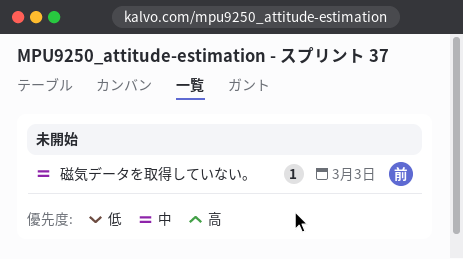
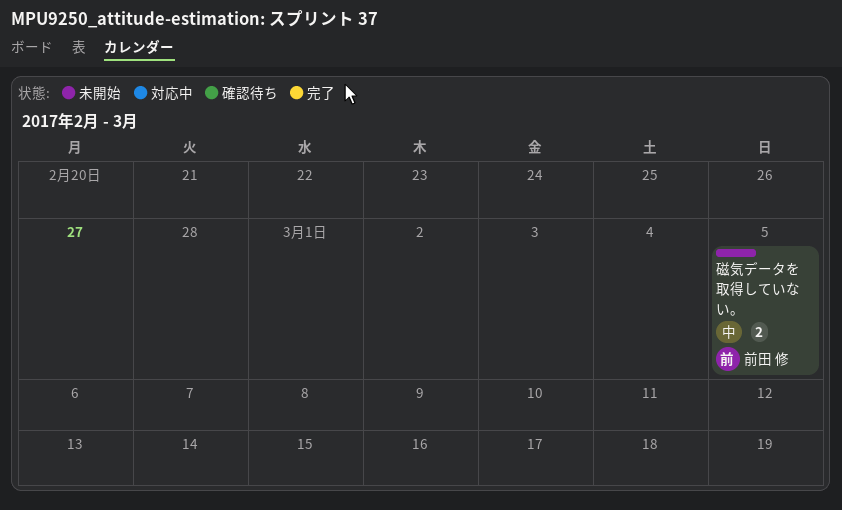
磁気データを取得していない。, estimate: 1 -> 2
磁気データを取得していない。, due: Mar 3 -> Mar 5

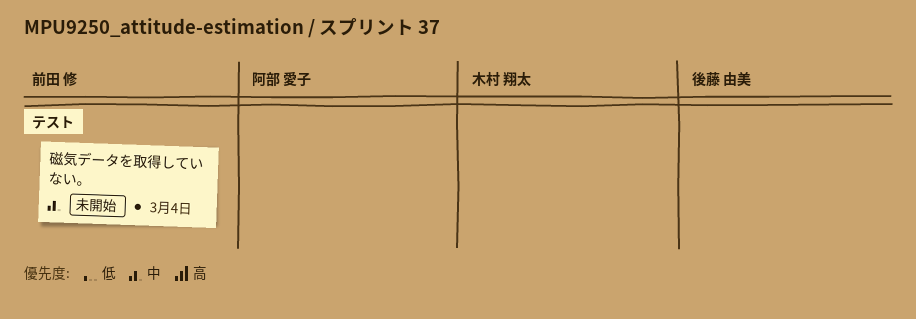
磁気データを取得していない。, estimate: 2 -> 1
磁気データを取得していない。, due: Mar 5 -> Mar 4

